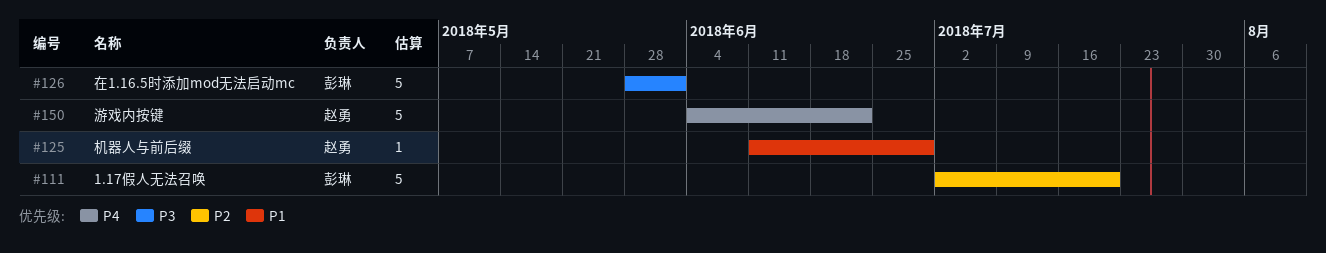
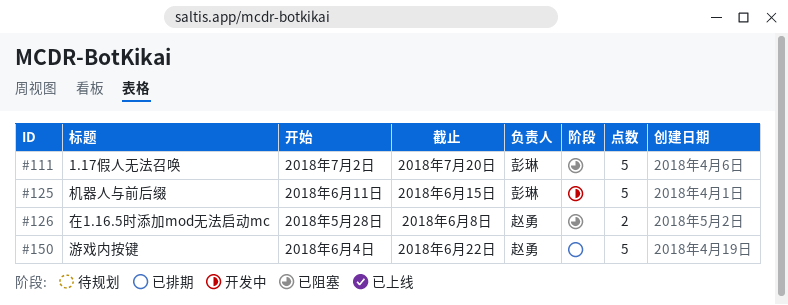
#125, owner: 赵勇 -> 彭琳
#125, estimate: 1 -> 5
#125, due: Jun 29 -> Jun 15
#126, owner: 彭琳 -> 赵勇
#126, estimate: 5 -> 2
#126, due: Jun 1 -> Jun 8

